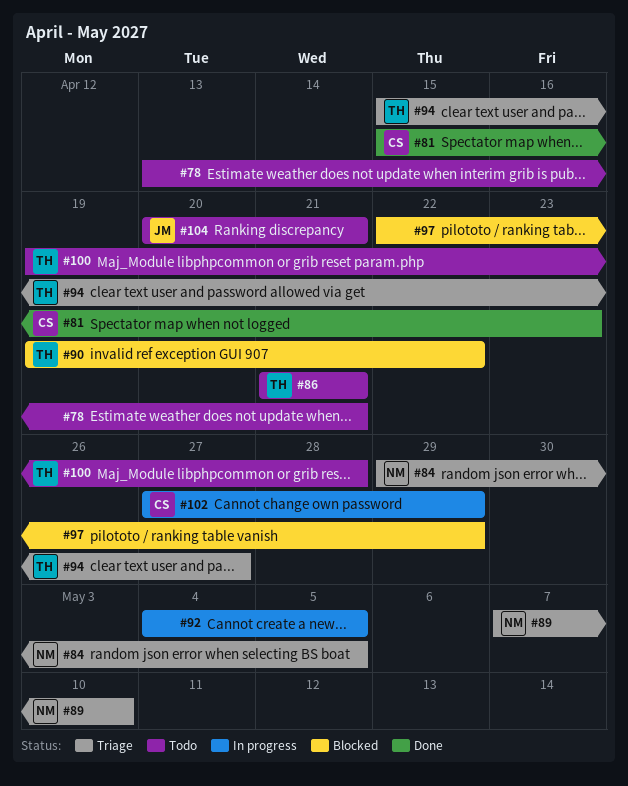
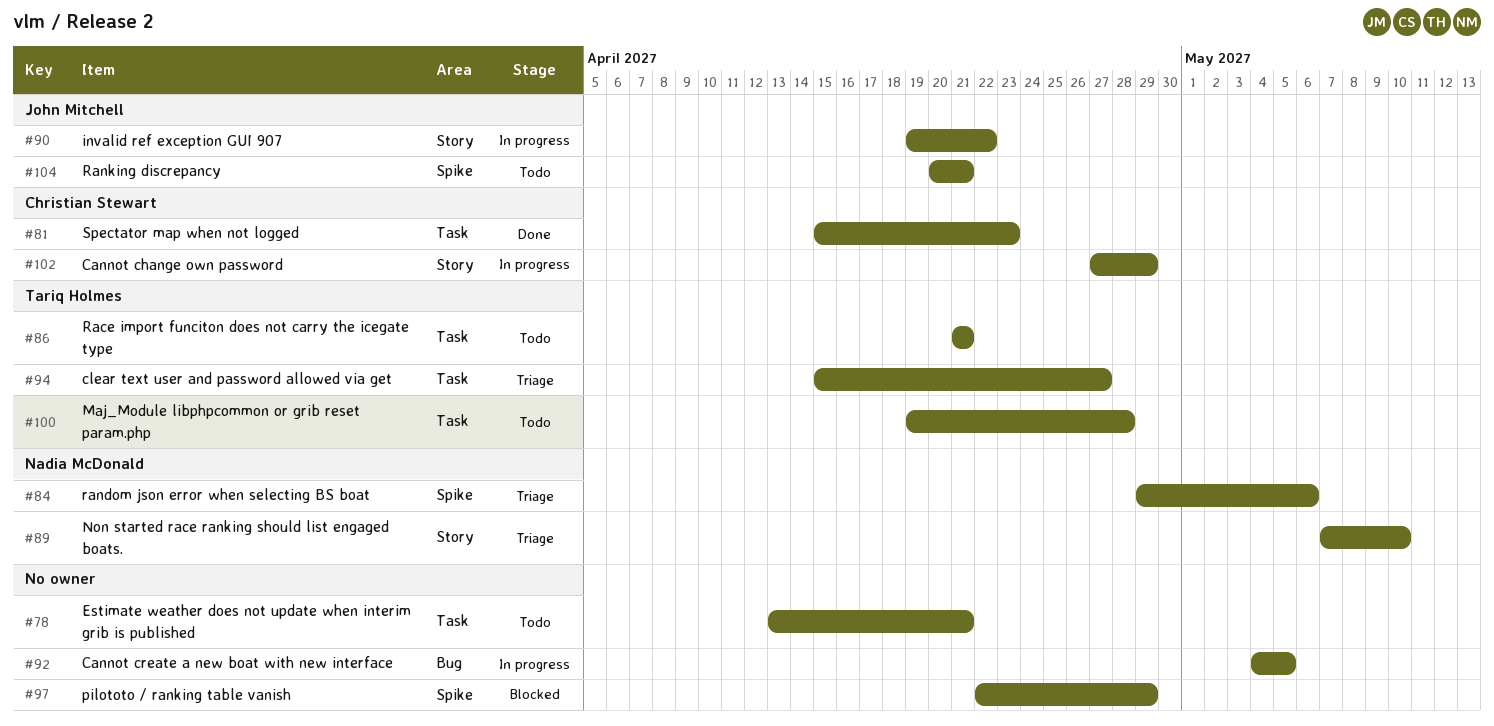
#84, due: May 5 -> May 6
#90, status: Blocked -> In progress
#90, owner: Tariq Holmes -> John Mitchell

